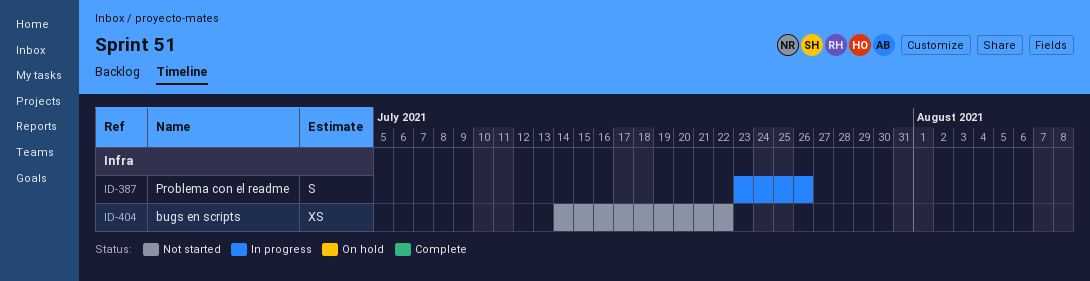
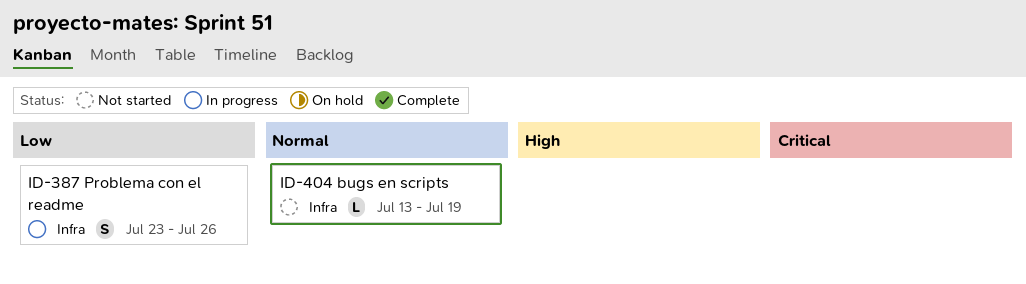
ID-404, estimate: XS -> L
ID-404, start: Jul 14 -> Jul 13
ID-404, due: Jul 22 -> Jul 19

